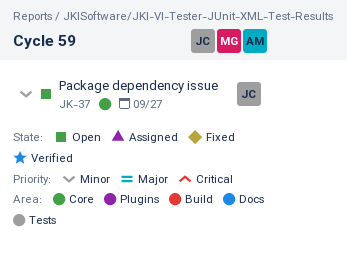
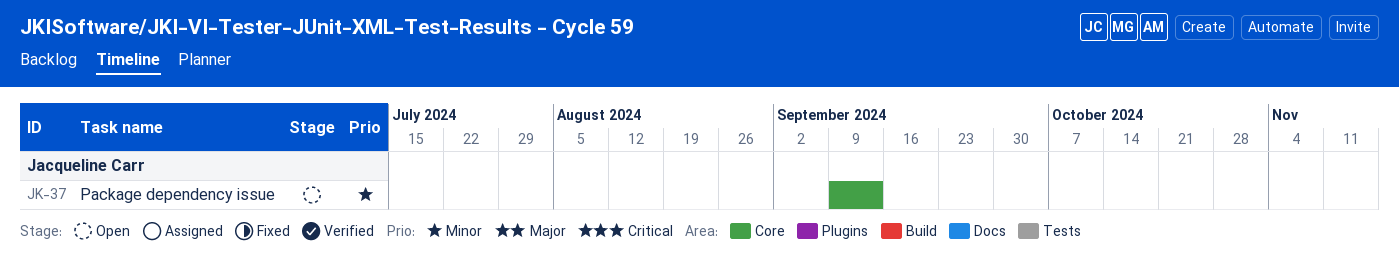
JK-37, due: Sep 27 -> Sep 13

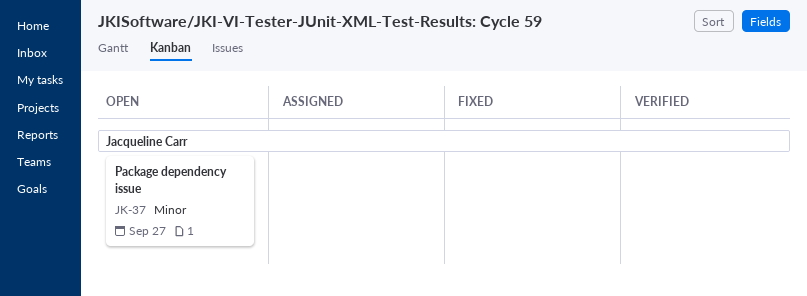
JK-37, due: Sep 13 -> Sep 27

